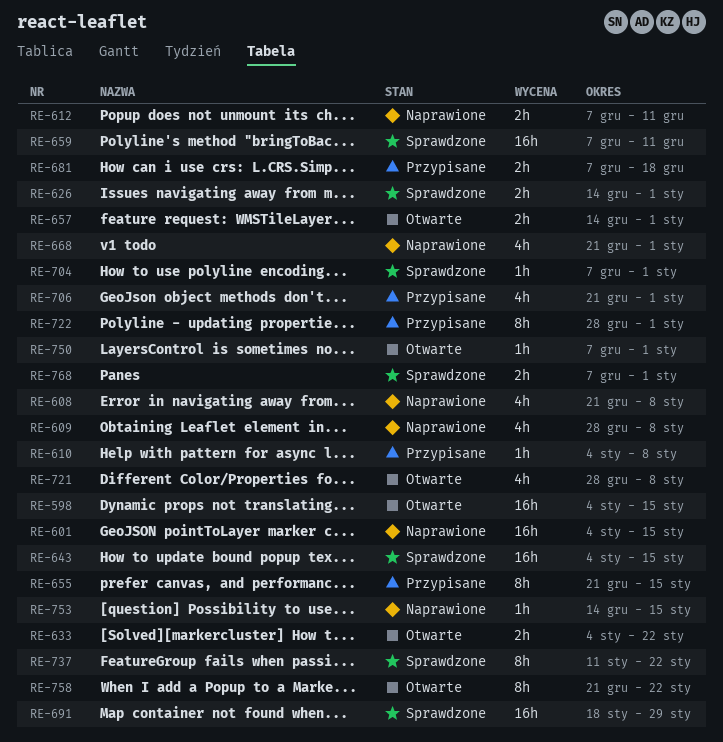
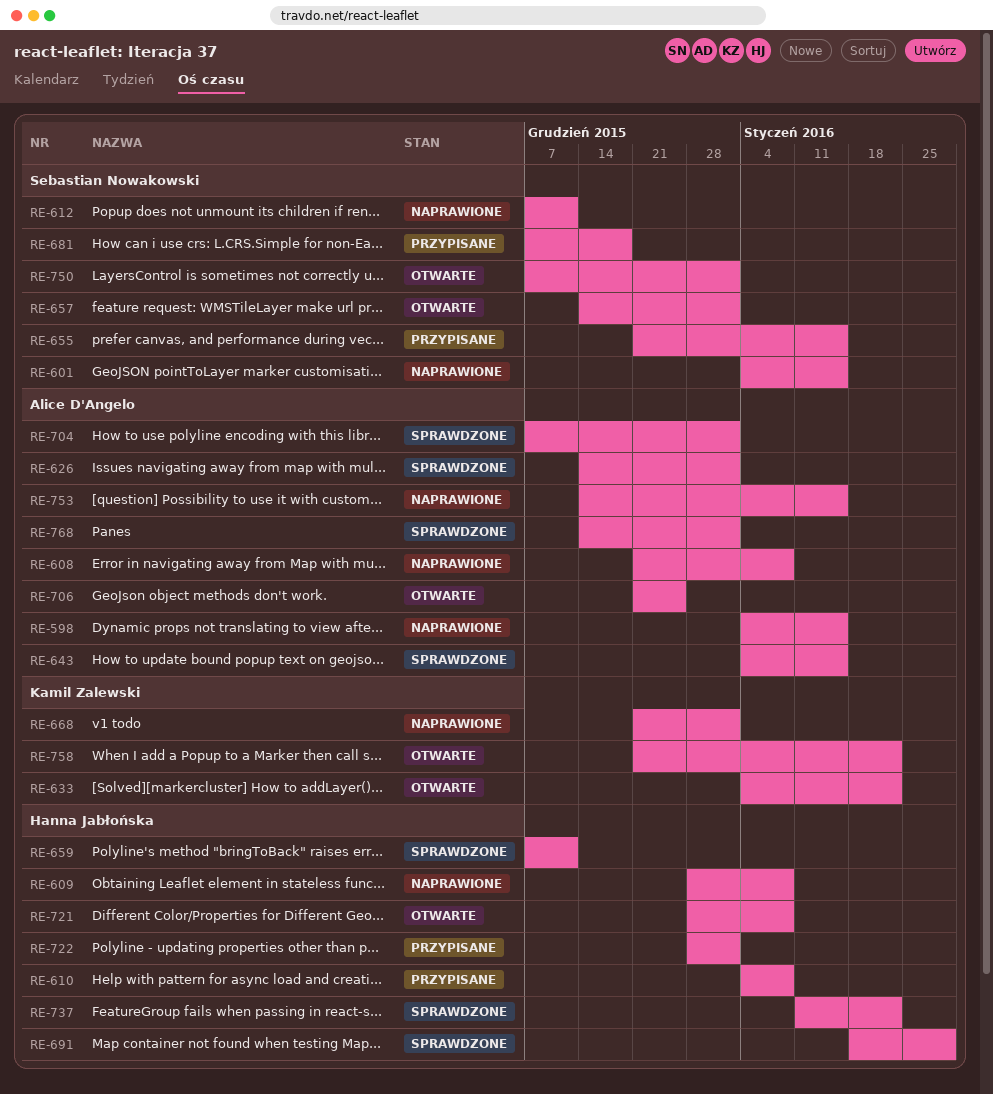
RE-598, status: Otwarte -> Naprawione
RE-706, status: Przypisane -> Otwarte
RE-706, due: Jan 1 -> Dec 25
RE-768, start: Dec 7 -> Dec 14

